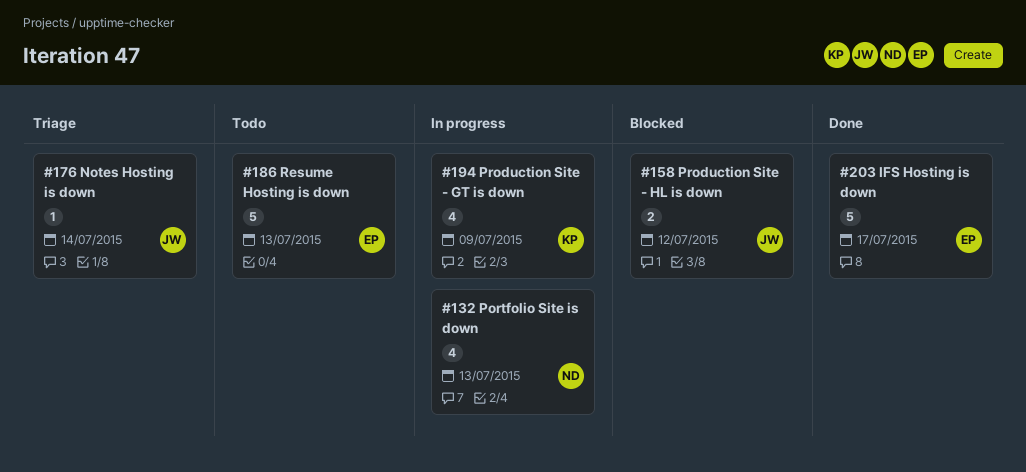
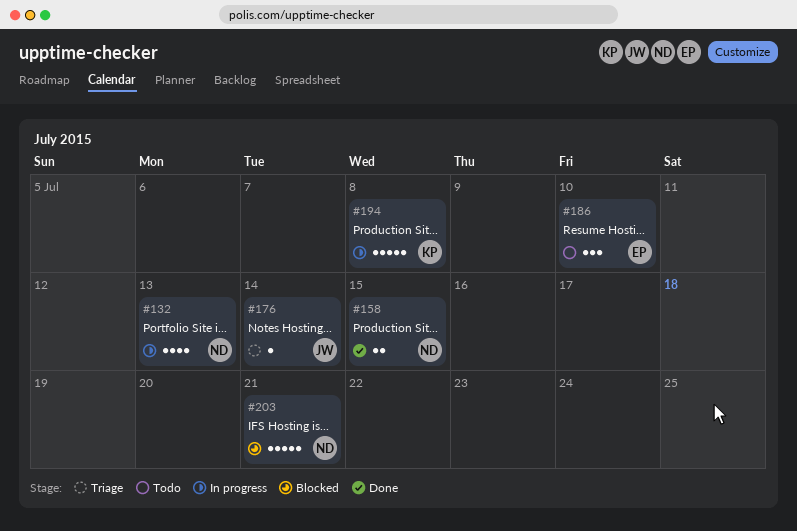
#158, status: Blocked -> Done
#158, owner: JW -> ND
#158, due: Jul 12 -> Jul 15
#186, estimate: 5 -> 3
#186, due: Jul 13 -> Jul 10
#194, estimate: 4 -> 5
#194, due: Jul 9 -> Jul 8
#203, status: Done -> Blocked
#203, owner: EP -> ND
#203, due: Jul 17 -> Jul 21

